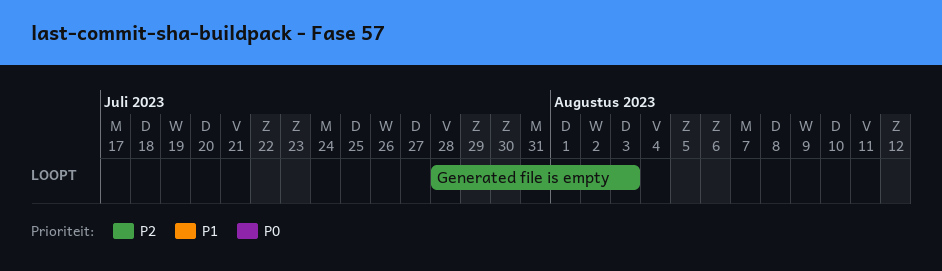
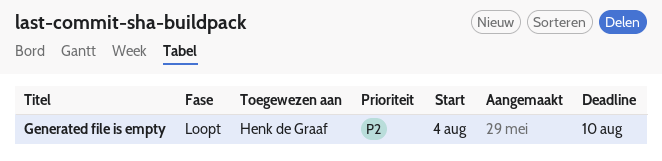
Generated file is empty, start: Jul 28 -> Aug 4
Generated file is empty, due: Aug 3 -> Aug 10

